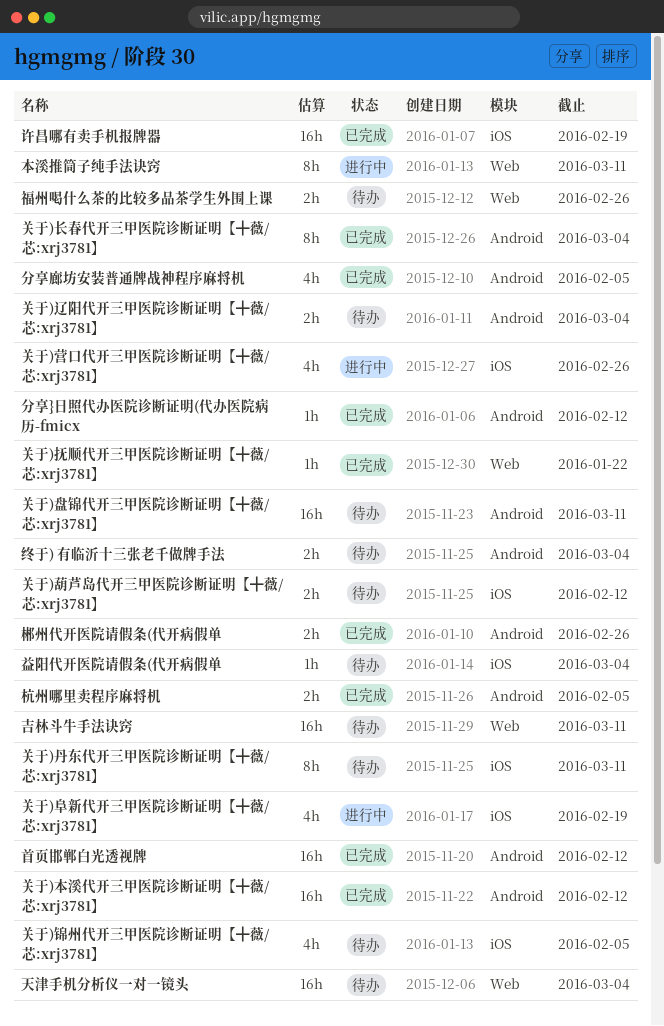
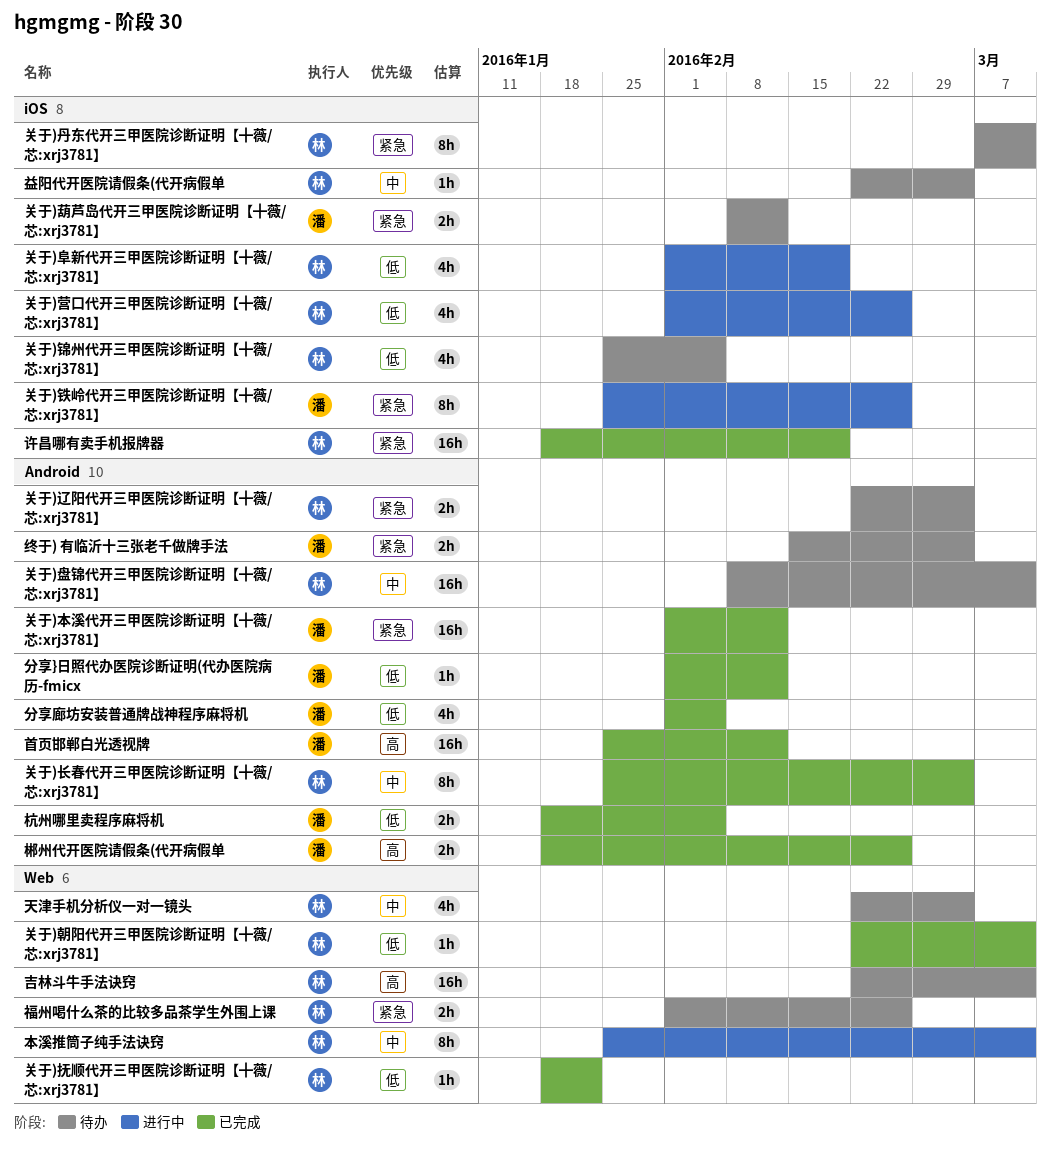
关于)朝阳代开三甲医院诊断证明【╋薇/芯:xrj3781】: none -> present
关于)铁岭代开三甲医院诊断证明【╋薇/芯:xrj3781】: none -> present
天津手机分析仪一对一镜头, estimate: 16h -> 4h

